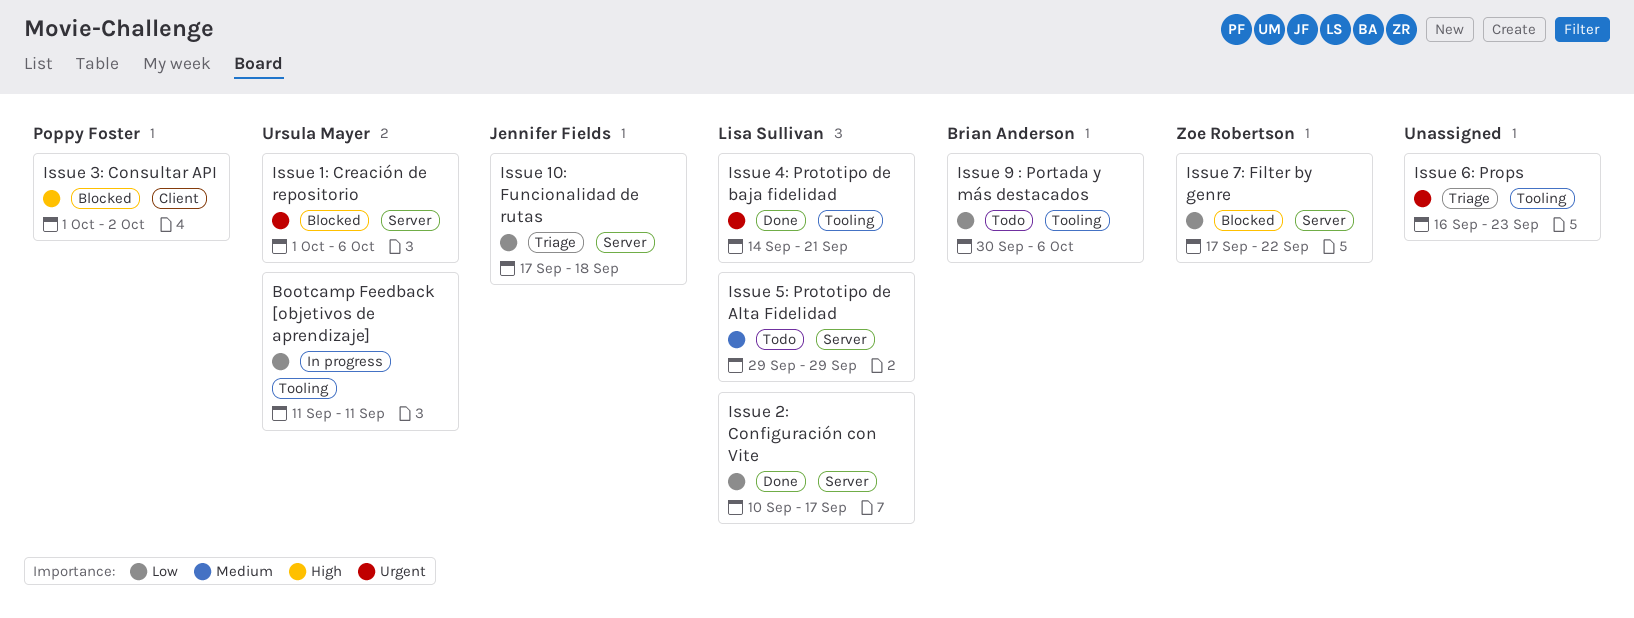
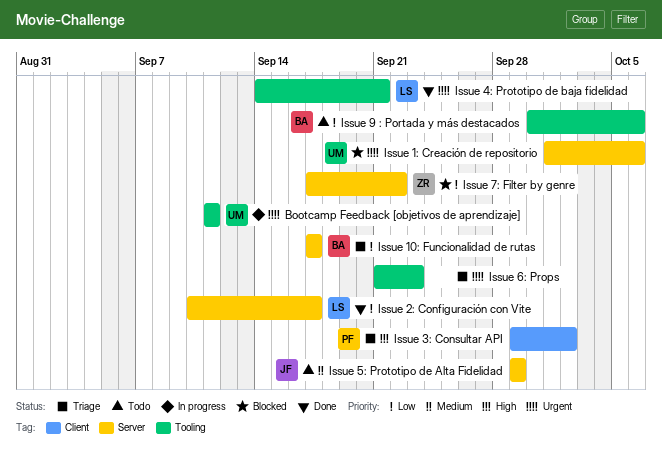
Bootcamp Feedback [objetivos de aprendizaje], priority: Low -> Urgent
Issue 10: Funcionalidad de rutas, owner: Jennifer Fields -> Brian Anderson
Issue 10: Funcionalidad de rutas, due: Sep 18 -> Sep 17
Issue 3: Consultar API, status: Blocked -> Triage
Issue 3: Consultar API, start: Oct 1 -> Sep 29
Issue 5: Prototipo de Alta Fidelidad, owner: Lisa Sullivan -> Jennifer Fields
Issue 6: Props, start: Sep 16 -> Sep 21

